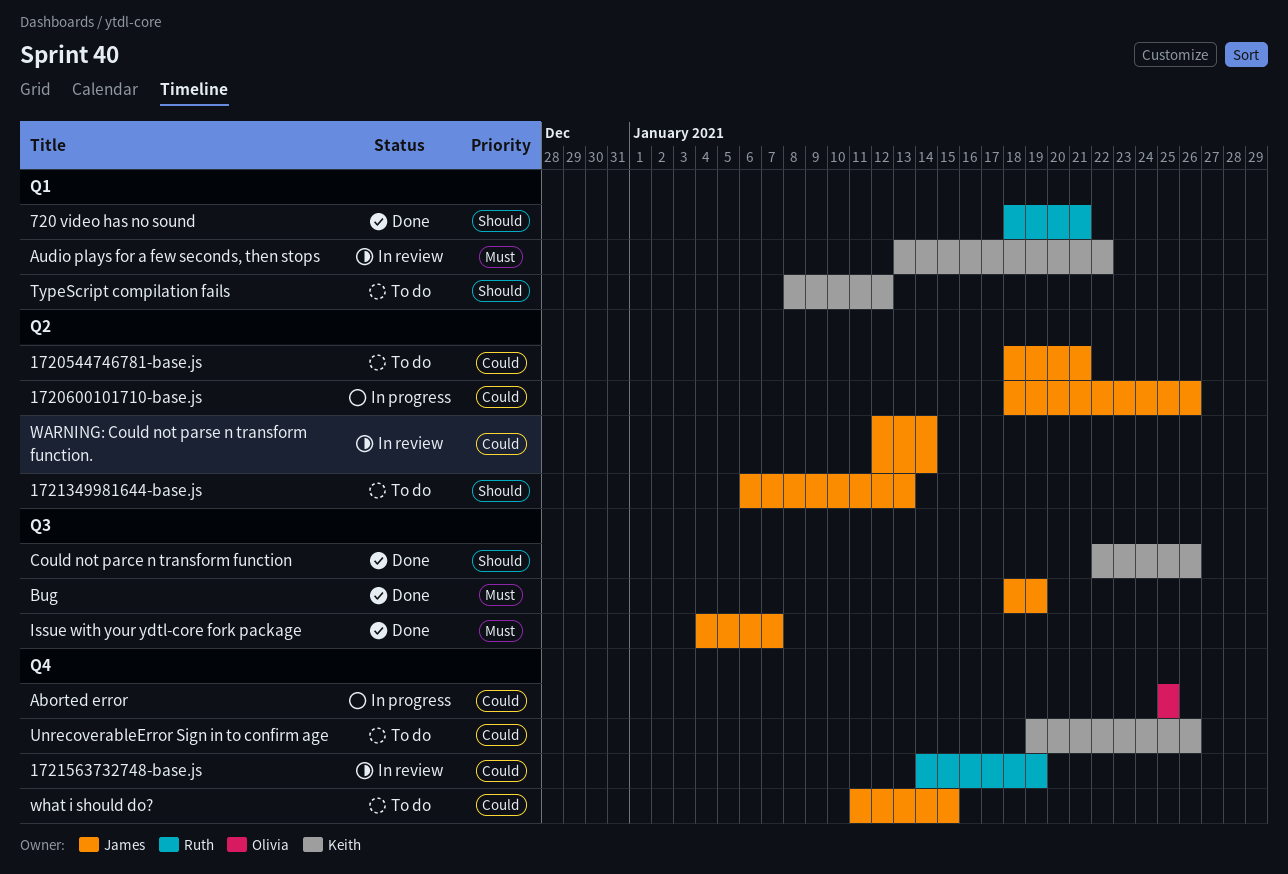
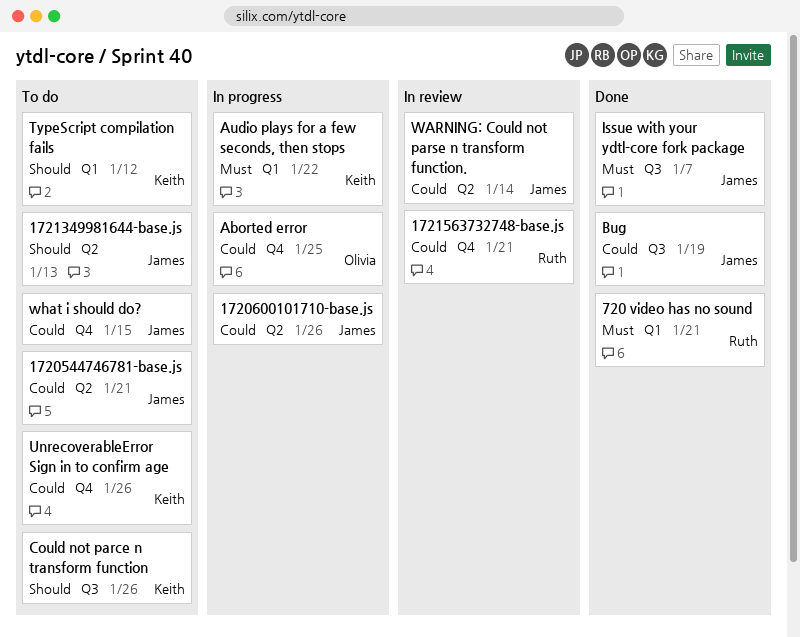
1721563732748-base.js, due: Jan 19 -> Jan 21
720 video has no sound, priority: Should -> Must
Audio plays for a few seconds, then stops, status: In review -> In progress
Bug, priority: Must -> Could
Could not parce n transform function, status: Done -> To do

